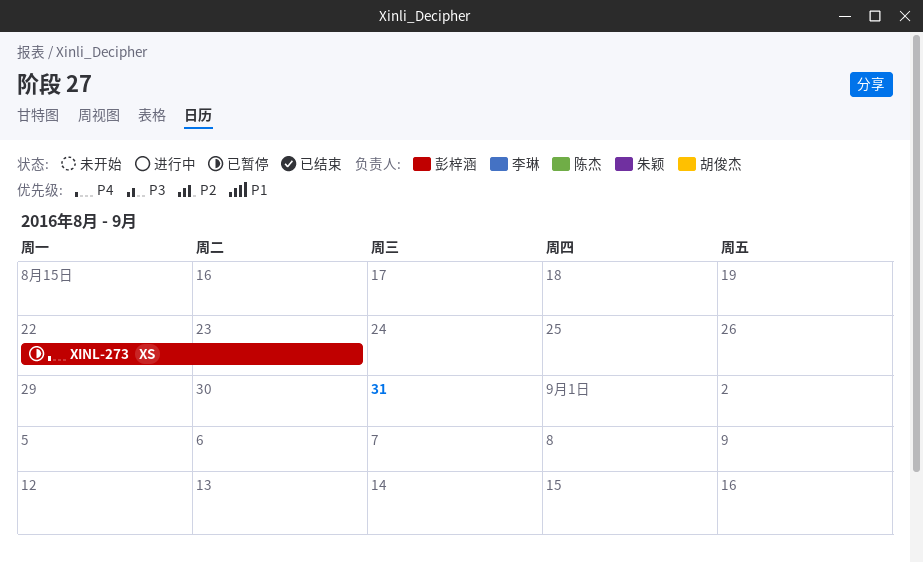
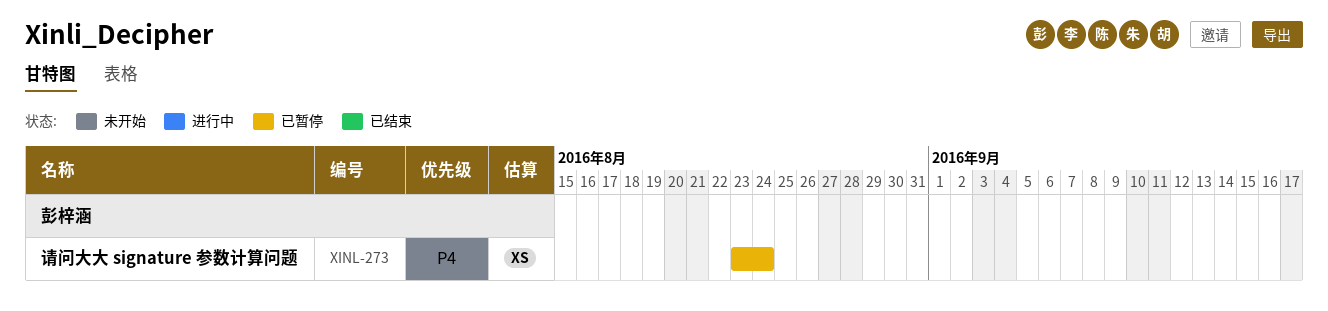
XINL-273, start: Aug 22 -> Aug 23
XINL-273, due: Aug 23 -> Aug 24

